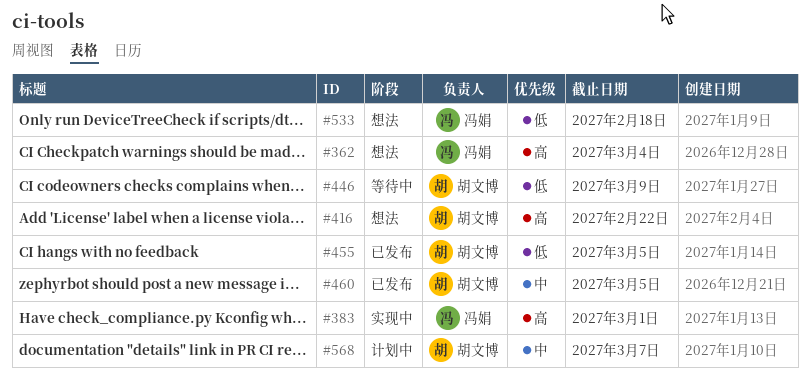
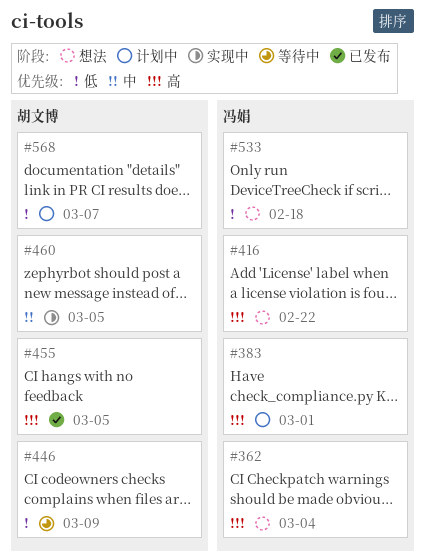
#383, status: 实现中 -> 计划中
#416, owner: 胡文博 -> 冯娟
#455, priority: 低 -> 高
#460, status: 已发布 -> 实现中
#568, priority: 中 -> 低

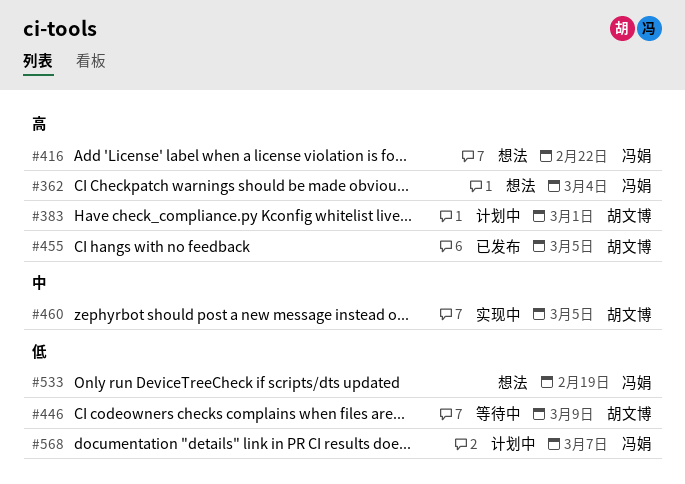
#383, owner: 冯娟 -> 胡文博
#533, due: Feb 18 -> Feb 19
#568, owner: 胡文博 -> 冯娟

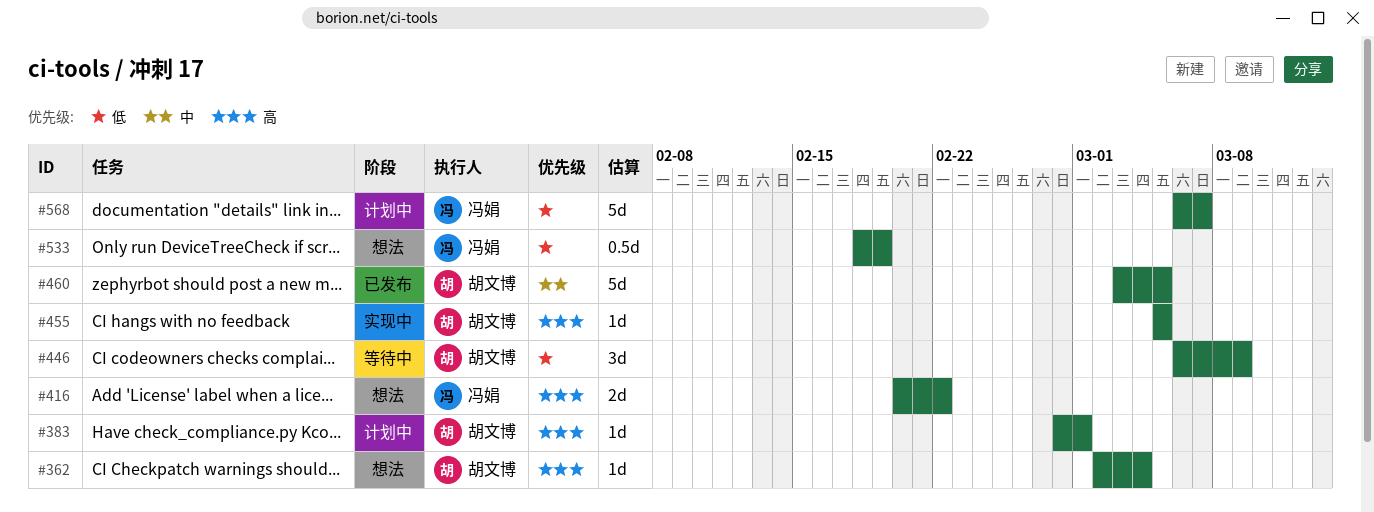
#362, owner: 冯娟 -> 胡文博
#455, status: 已发布 -> 实现中
#460, status: 实现中 -> 已发布

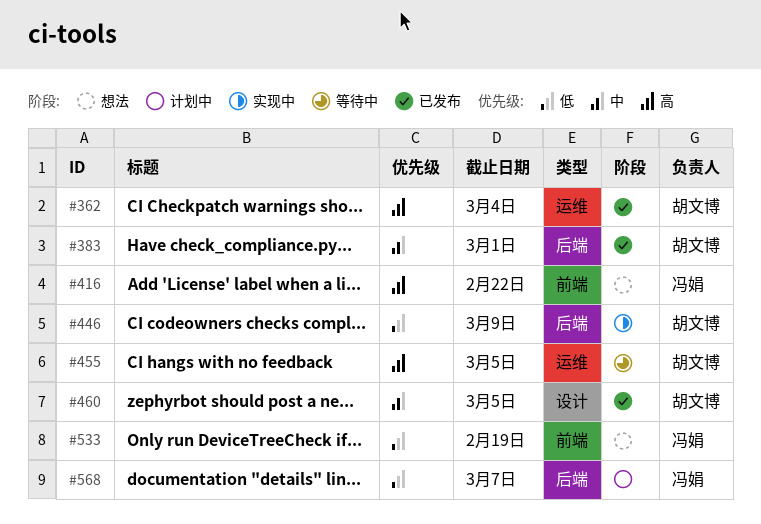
#362, status: 想法 -> 已发布
#383, status: 计划中 -> 已发布
#383, priority: 高 -> 中
#446, status: 等待中 -> 实现中
#455, status: 实现中 -> 等待中

